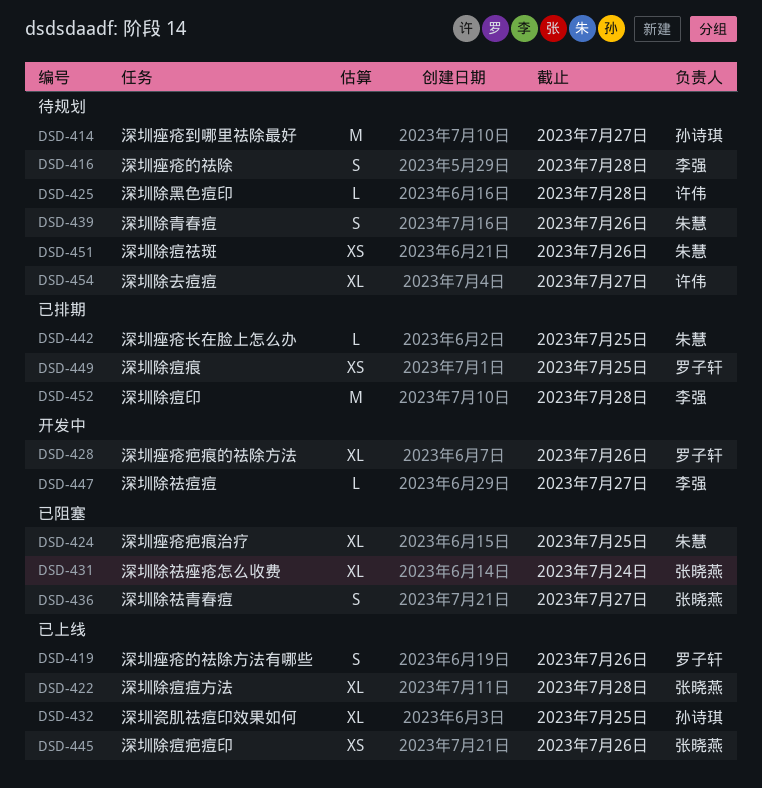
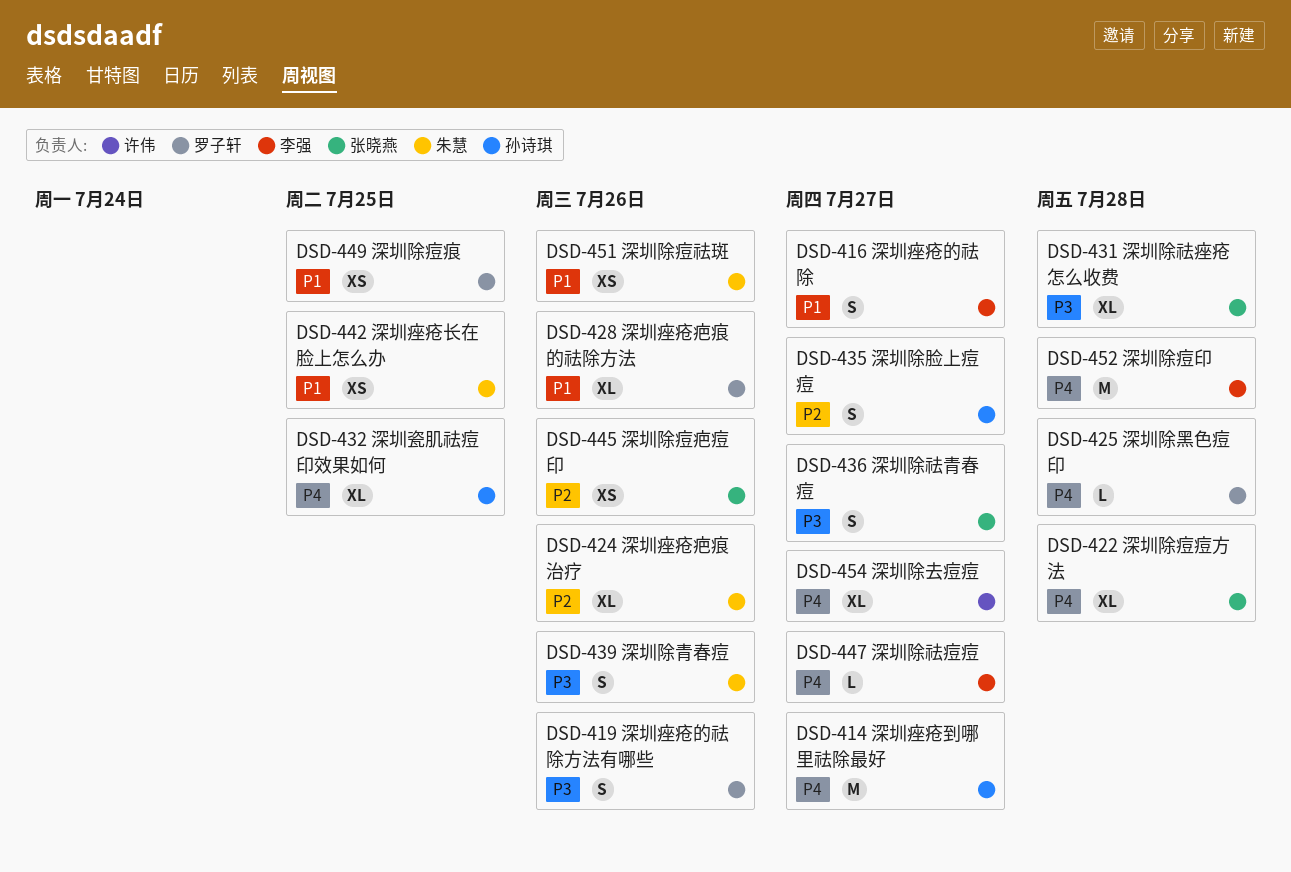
DSD-416, due: Jul 28 -> Jul 27
DSD-424, due: Jul 25 -> Jul 26
DSD-425, owner: 许伟 -> 罗子轩
DSD-431, due: Jul 24 -> Jul 28
DSD-435: none -> present
DSD-442, estimate: L -> XS

